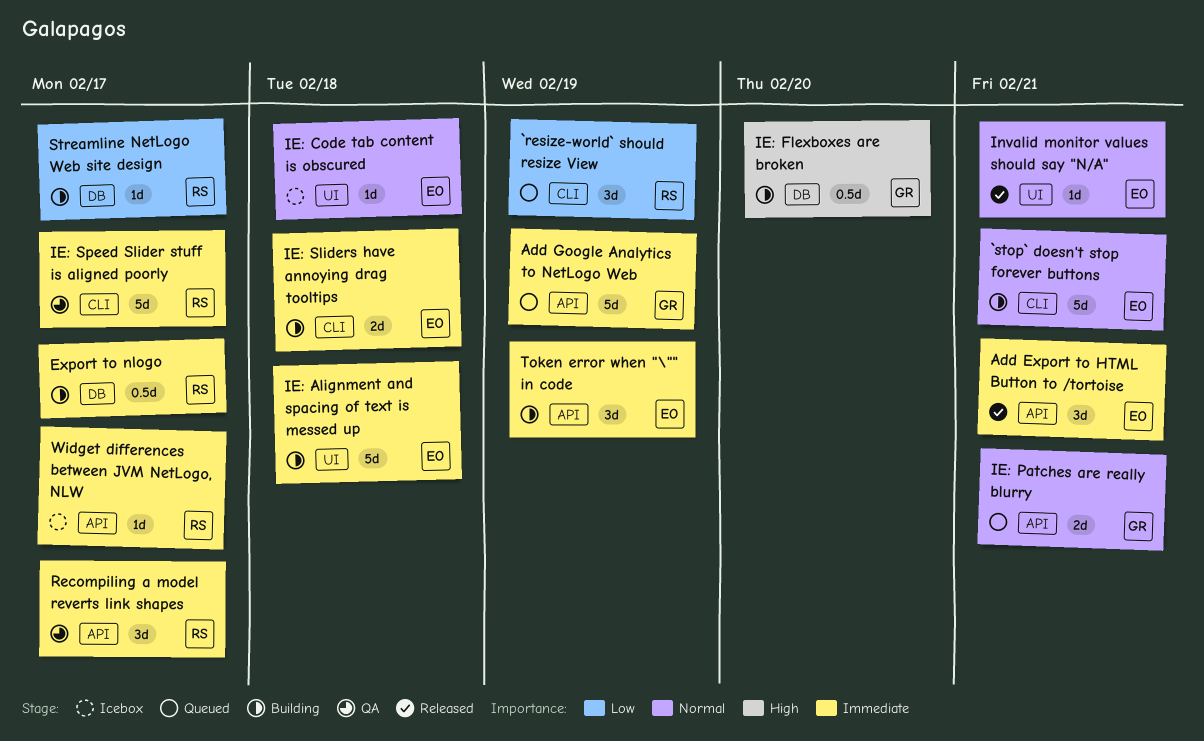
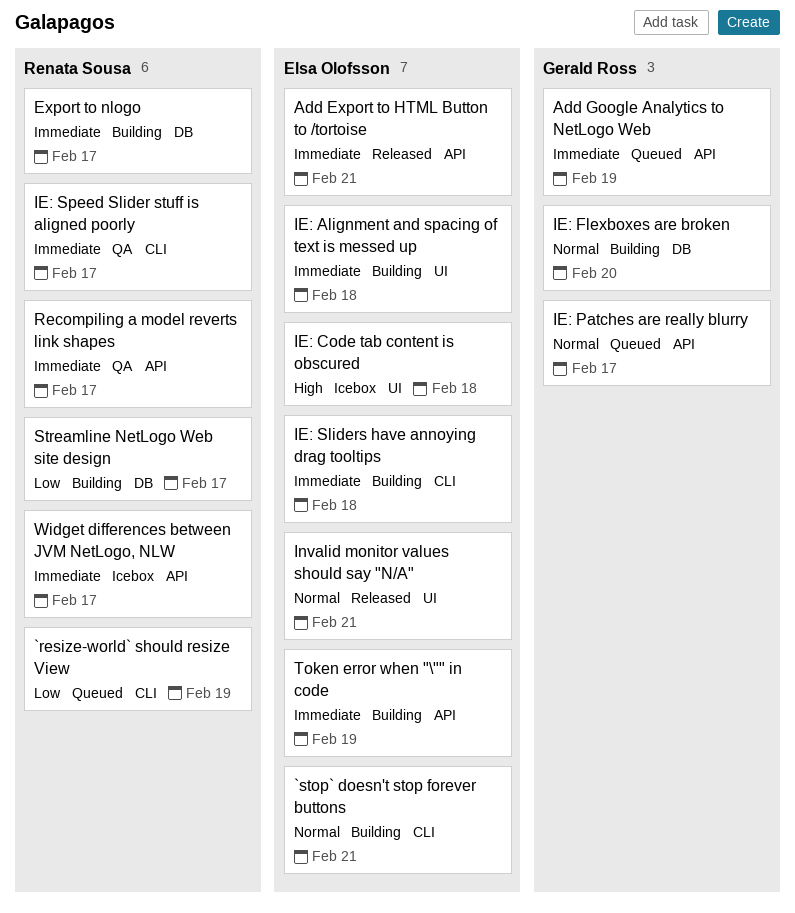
IE: Code tab content is obscured, priority: Normal -> High
IE: Flexboxes are broken, priority: High -> Normal
IE: Patches are really blurry, due: Feb 21 -> Feb 17

